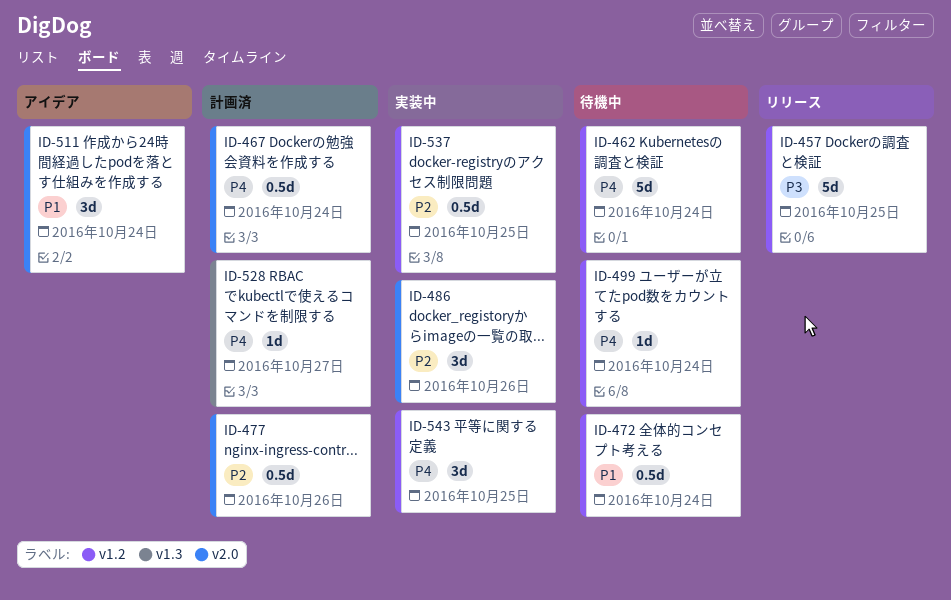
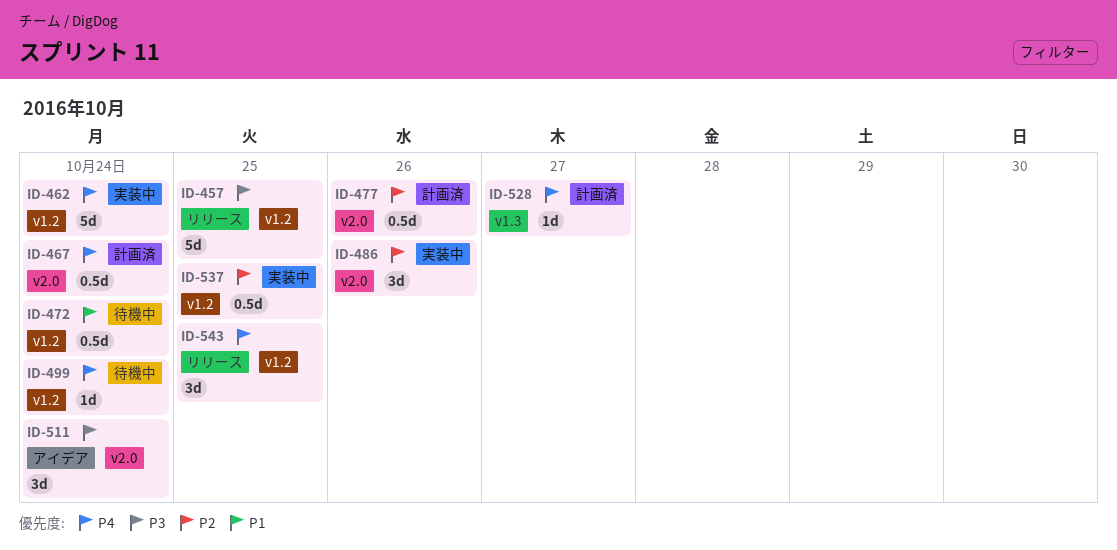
ID-462, status: 待機中 -> 実装中
ID-511, priority: P1 -> P3
ID-543, status: 実装中 -> リリース

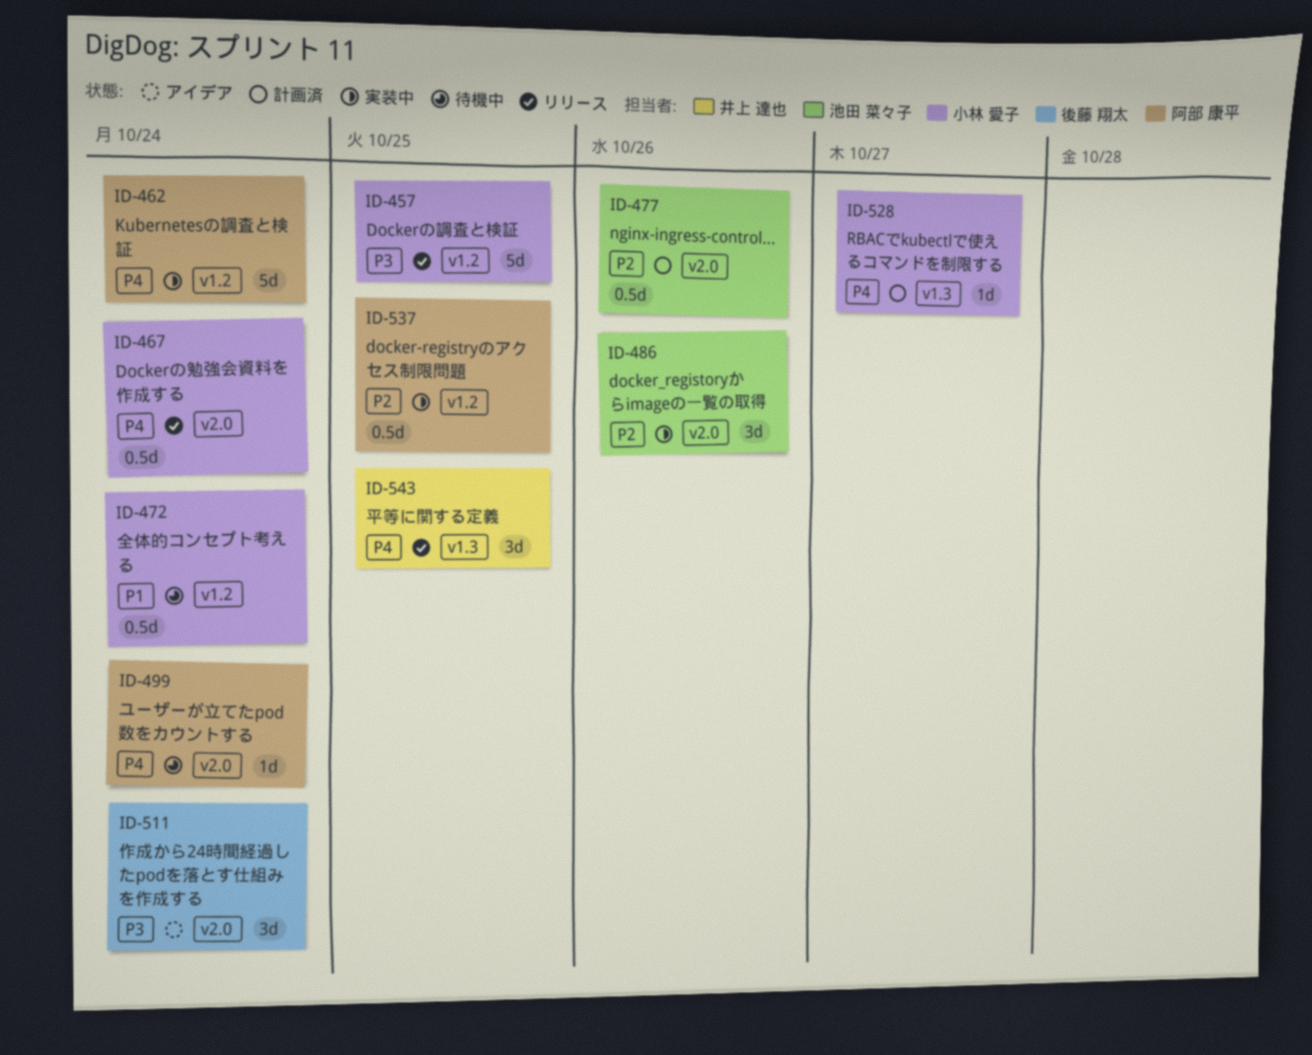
ID-467, status: 計画済 -> リリース
ID-499, label: v1.2 -> v2.0
ID-543, label: v1.2 -> v1.3

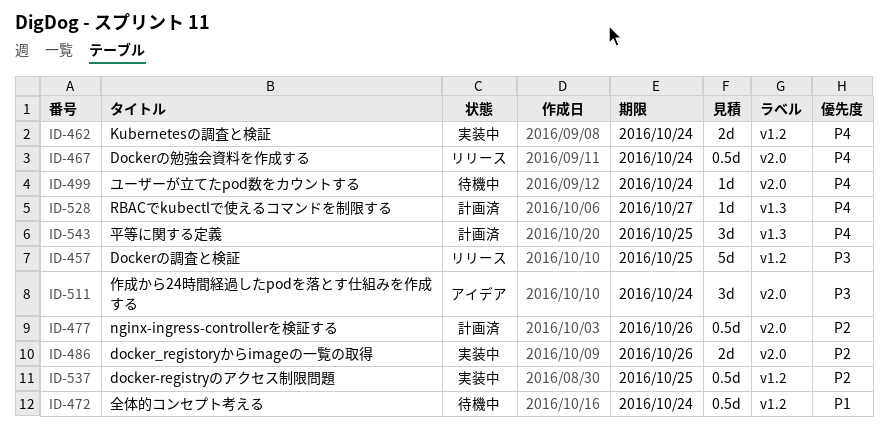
ID-462, estimate: 5d -> 2d
ID-486, estimate: 3d -> 2d
ID-543, status: リリース -> 計画済

